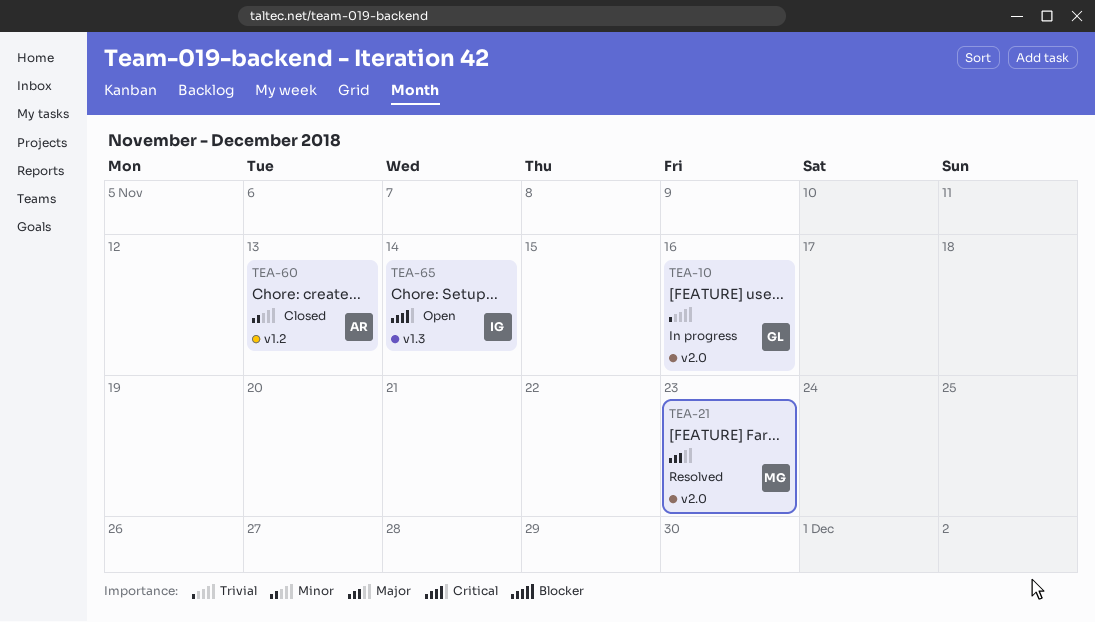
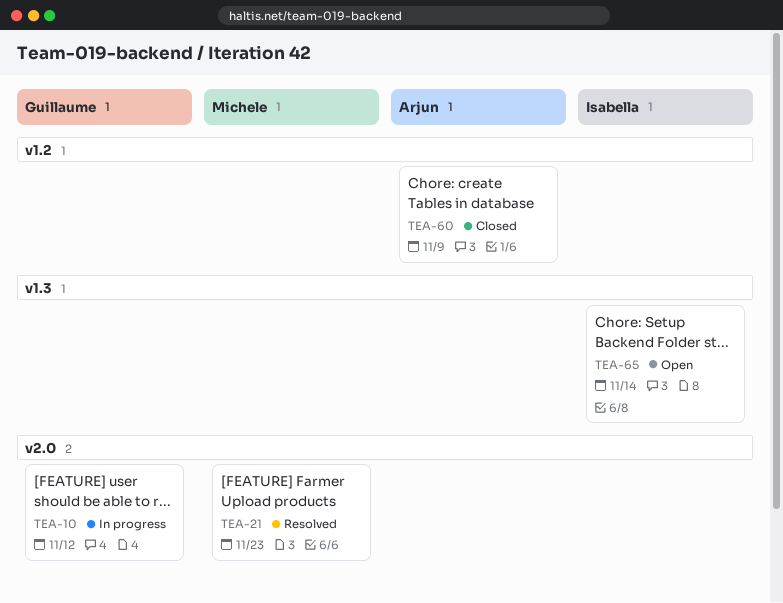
TEA-10, due: Nov 16 -> Nov 12
TEA-60, due: Nov 13 -> Nov 9

